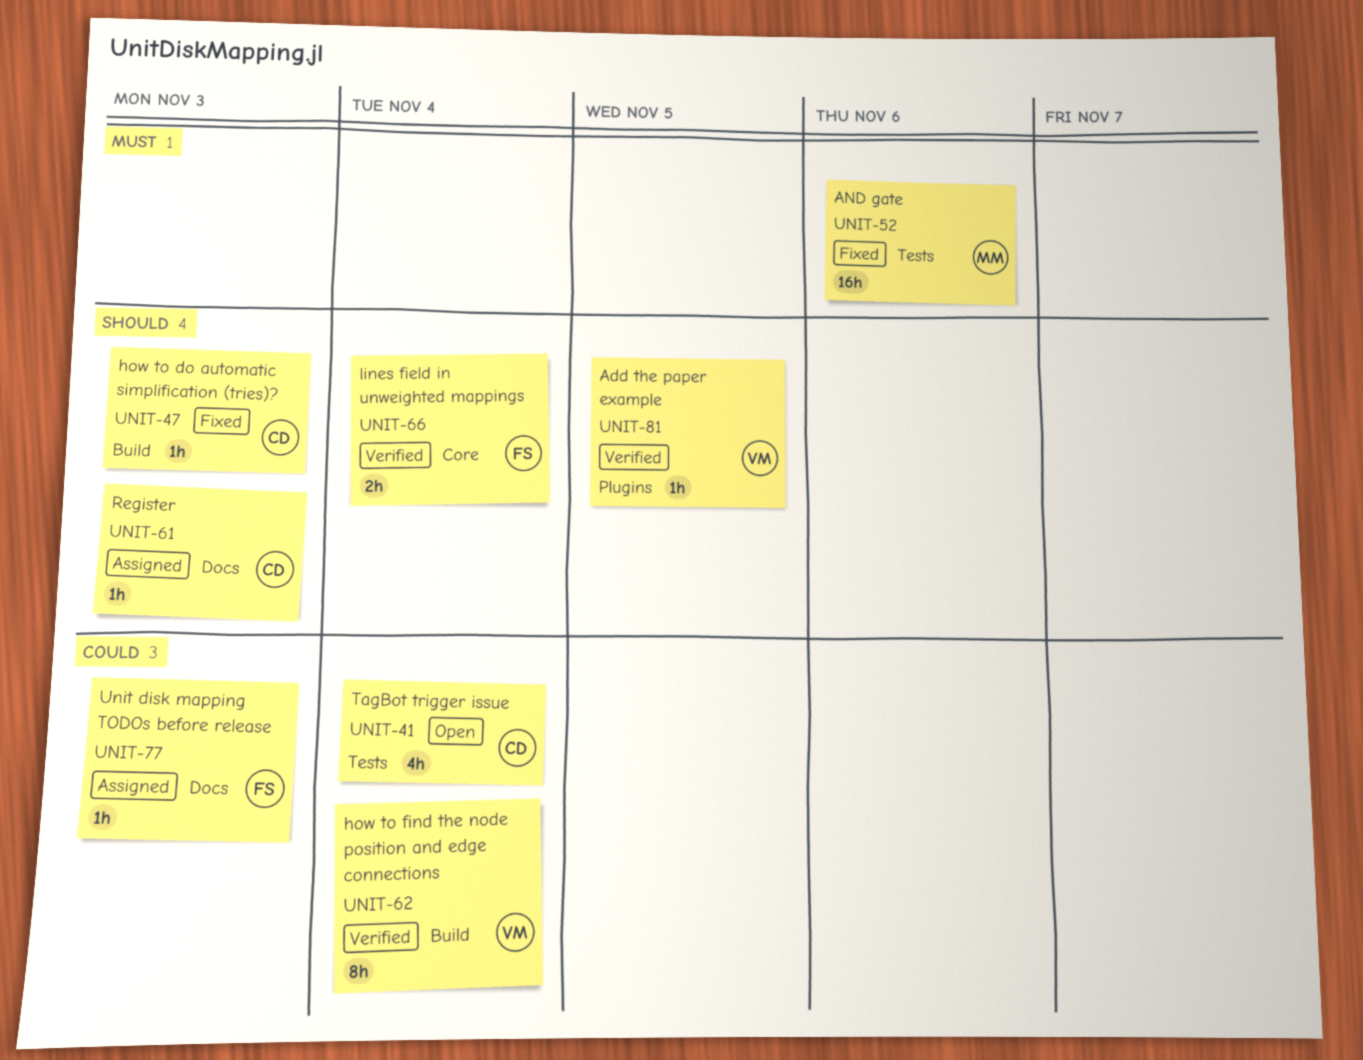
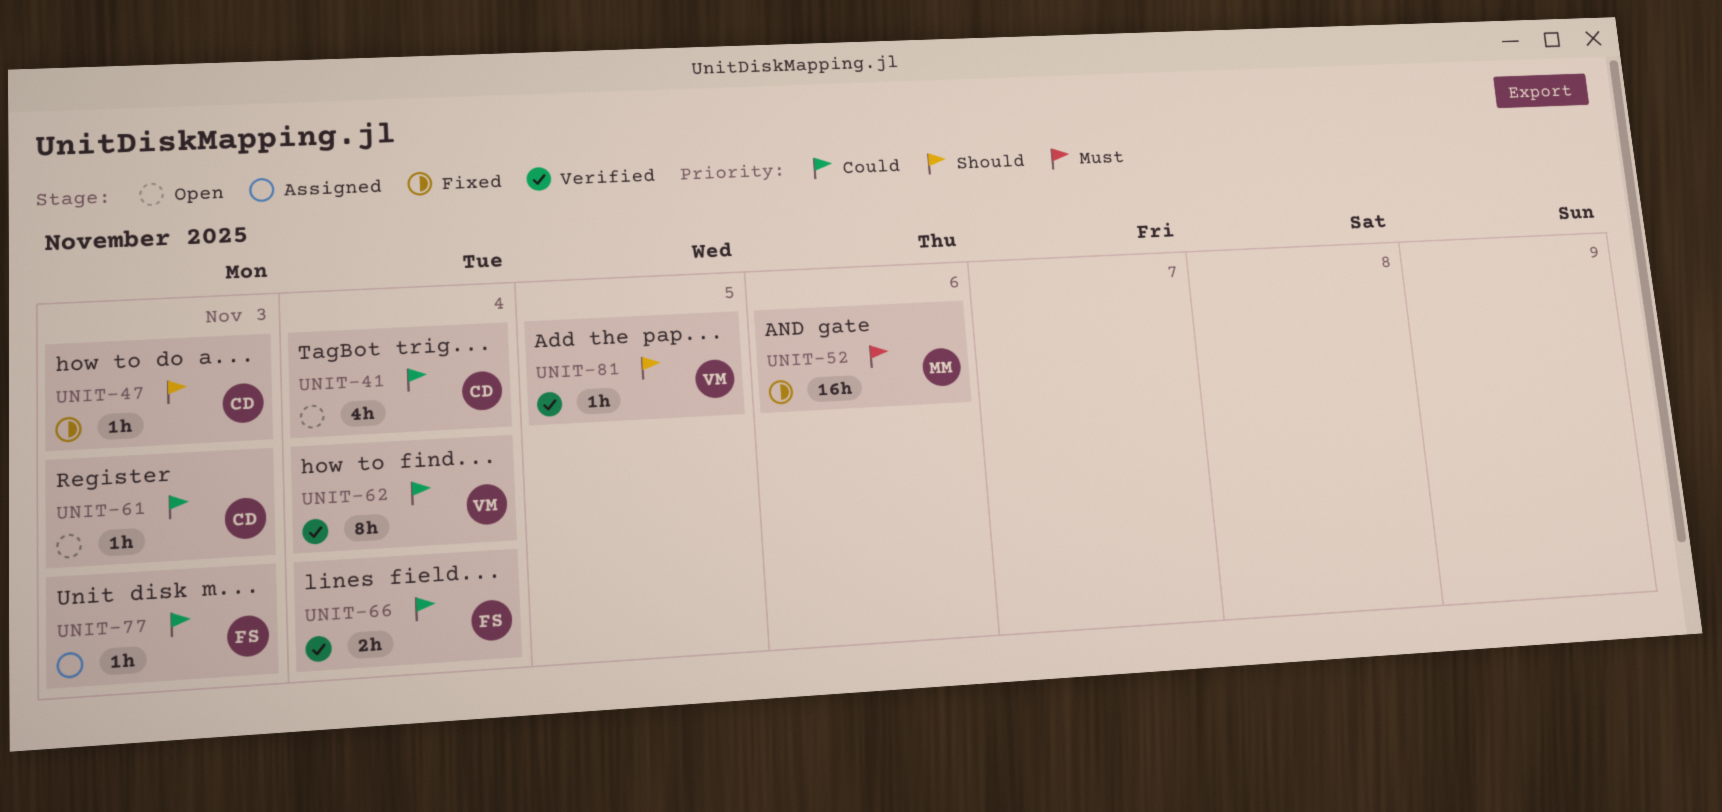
UNIT-61, status: Assigned -> Open
UNIT-61, priority: Should -> Could
UNIT-66, priority: Should -> Could

